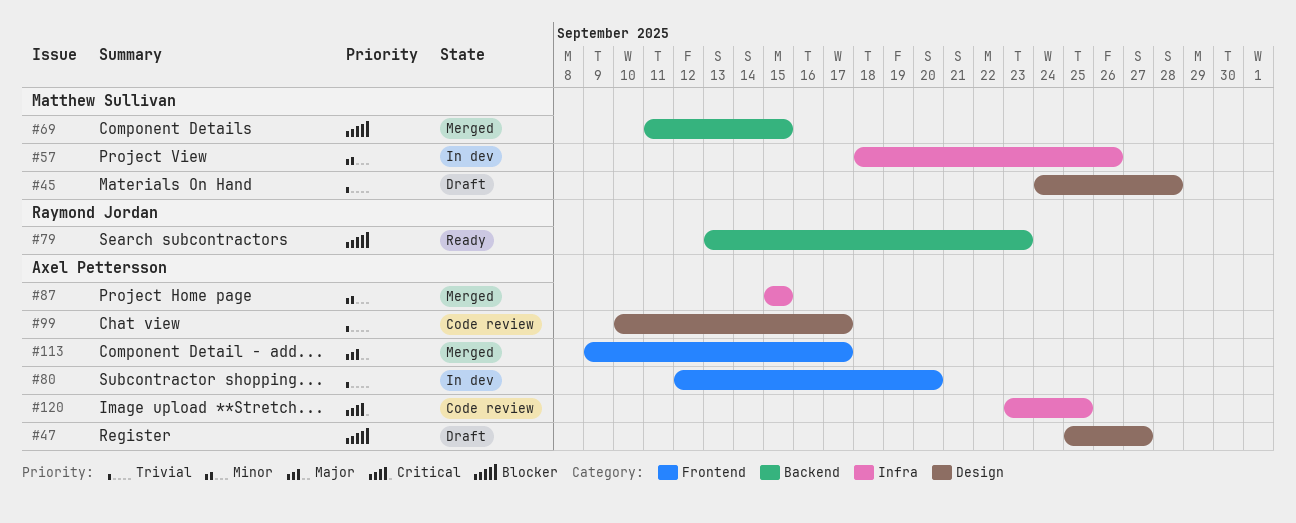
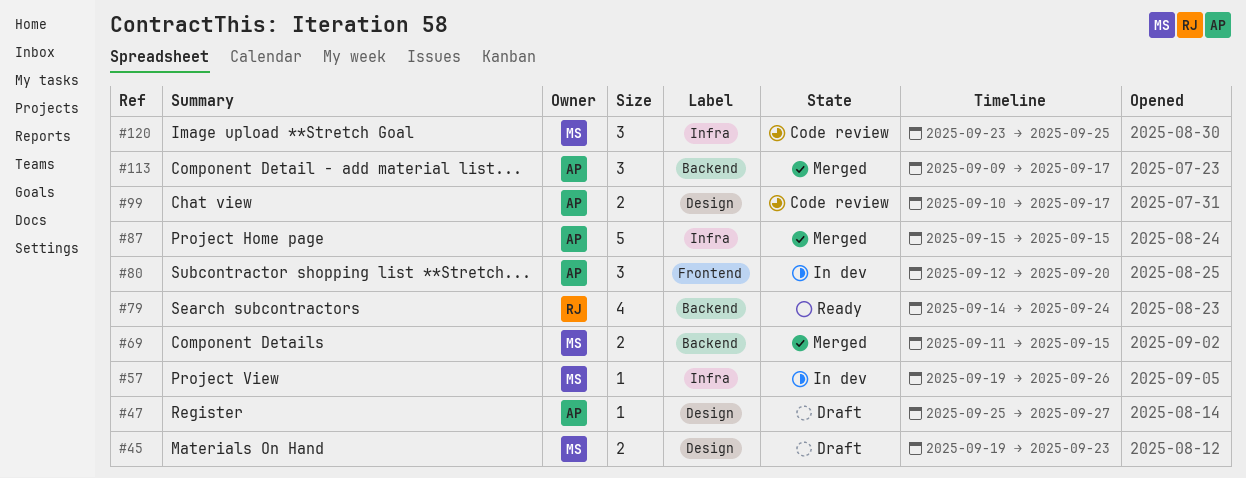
#45, start: Sep 24 -> Sep 19
#45, due: Sep 28 -> Sep 23
#57, start: Sep 18 -> Sep 19
#79, start: Sep 13 -> Sep 14
#79, due: Sep 23 -> Sep 24
#113, label: Frontend -> Backend
#120, owner: Axel Pettersson -> Matthew Sullivan

